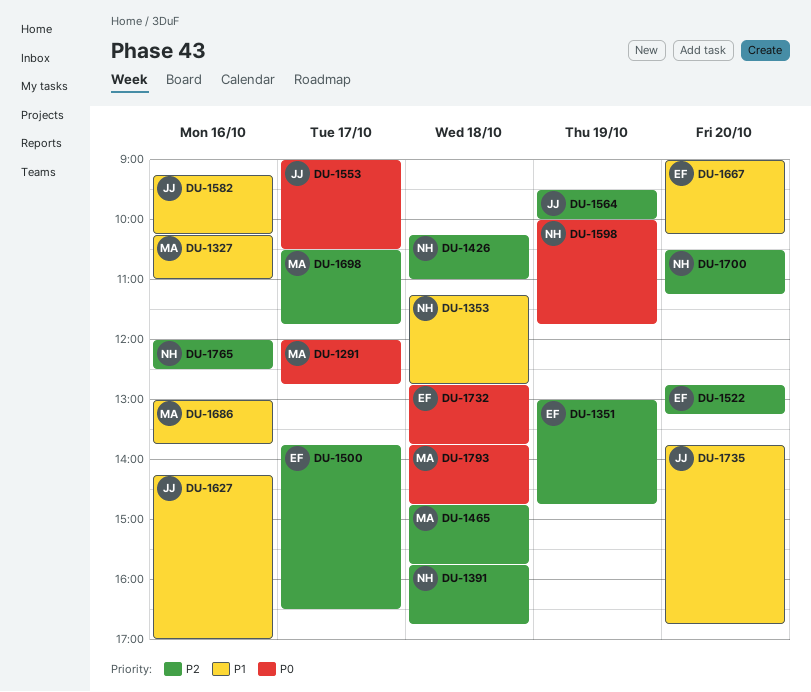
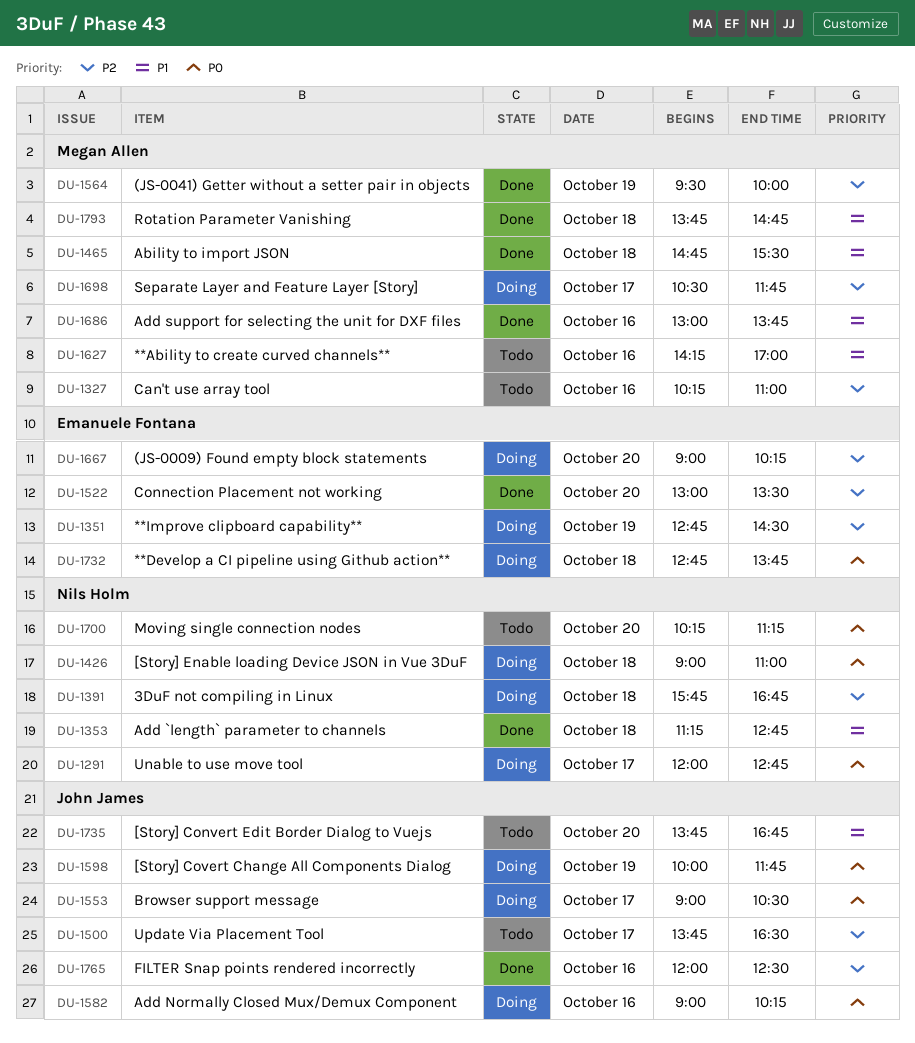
DU-1291, owner: Megan Allen -> Nils Holm
DU-1327, priority: P1 -> P2
DU-1351, begins: 13:00 -> 12:45
DU-1351, ends: 14:45 -> 14:30
DU-1426, priority: P2 -> P0
DU-1426, begins: 10:15 -> 09:00
DU-1465, priority: P2 -> P1
DU-1465, ends: 15:45 -> 15:30
DU-1500, owner: Emanuele Fontana -> John James
DU-1522, begins: 12:45 -> 13:00
DU-1522, ends: 13:15 -> 13:30
DU-1564, owner: John James -> Megan Allen
DU-1582, priority: P1 -> P0
DU-1582, begins: 09:15 -> 09:00
DU-1598, owner: Nils Holm -> John James
DU-1627, owner: John James -> Megan Allen
DU-1667, priority: P1 -> P2
DU-1700, priority: P2 -> P0
DU-1700, begins: 10:30 -> 10:15
DU-1765, owner: Nils Holm -> John James
DU-1793, priority: P0 -> P1

